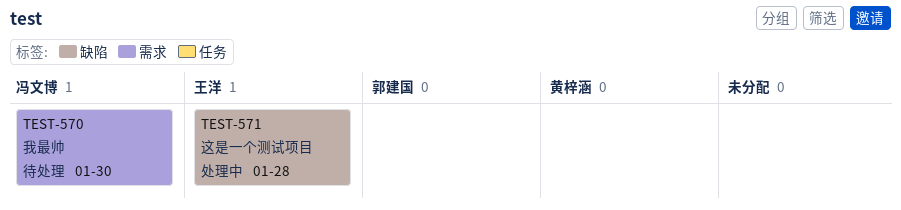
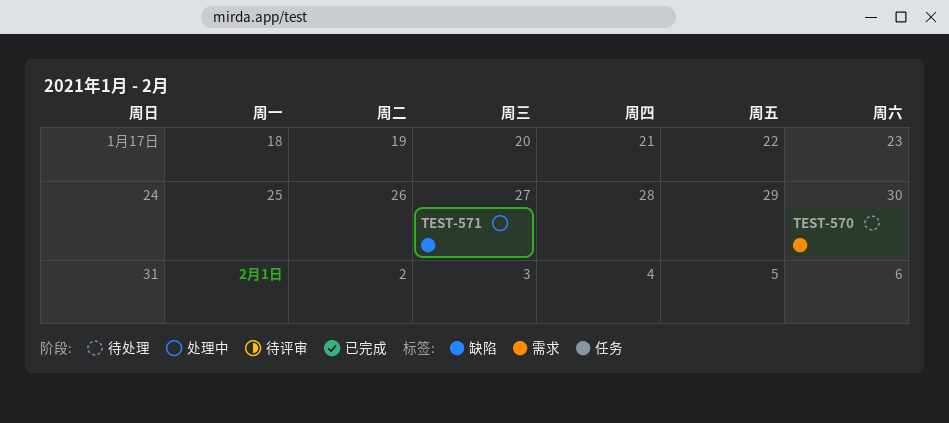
TEST-571, due: Jan 28 -> Jan 27

